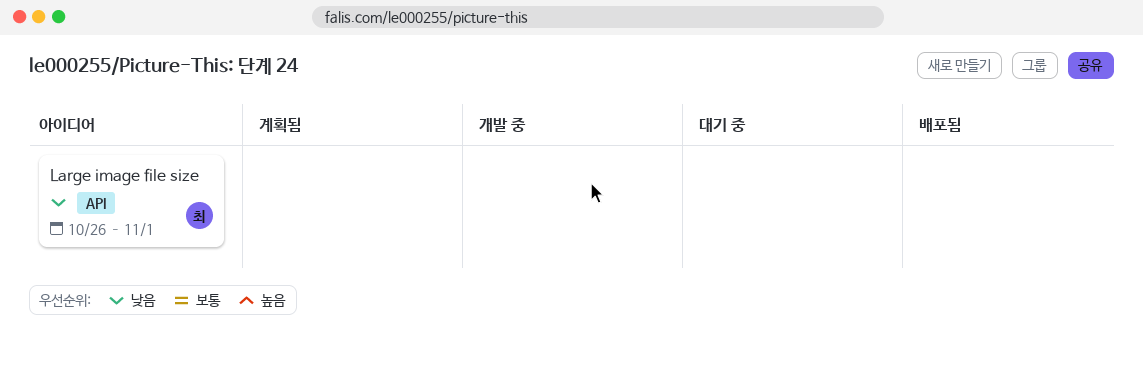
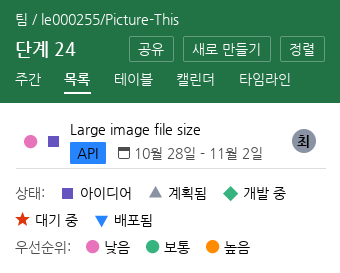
Large image file size, start: Oct 26 -> Oct 28
Large image file size, due: Nov 1 -> Nov 2

